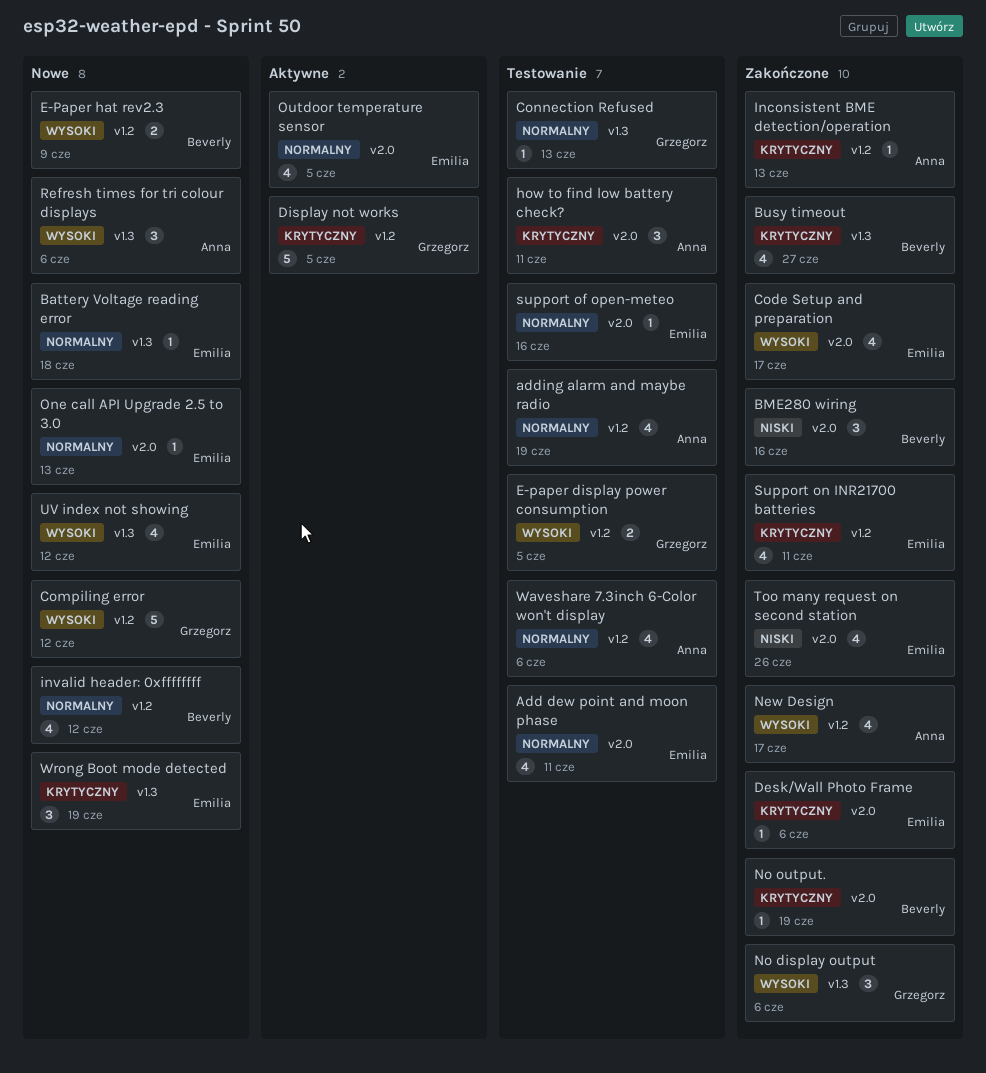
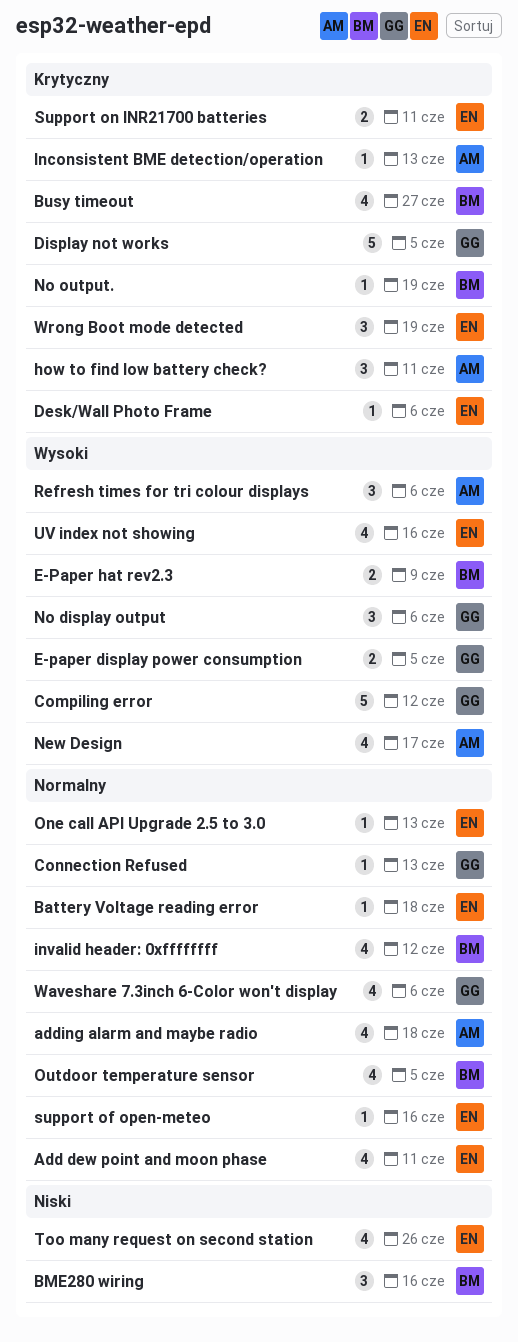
adding alarm and maybe radio, due: Jun 19 -> Jun 18
Code Setup and preparation: present -> none
Outdoor temperature sensor, owner: Emilia -> Beverly
Support on INR21700 batteries, estimate: 4 -> 2
UV index not showing, due: Jun 12 -> Jun 16
Waveshare 7.3inch 6-Color won't display, owner: Anna -> Grzegorz

